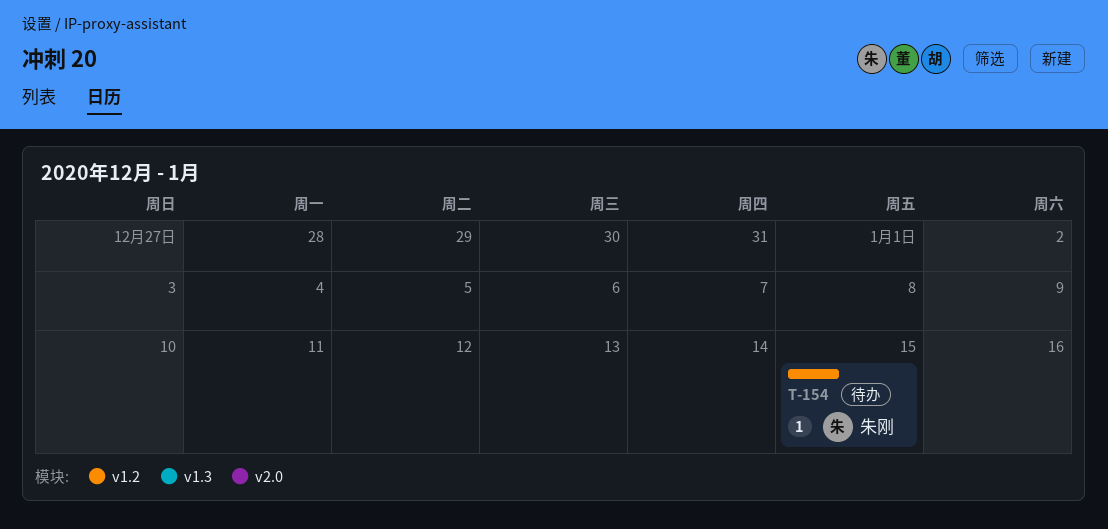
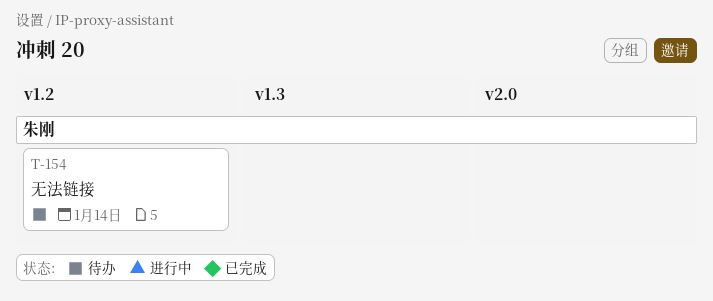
T-154, due: Jan 15 -> Jan 14

